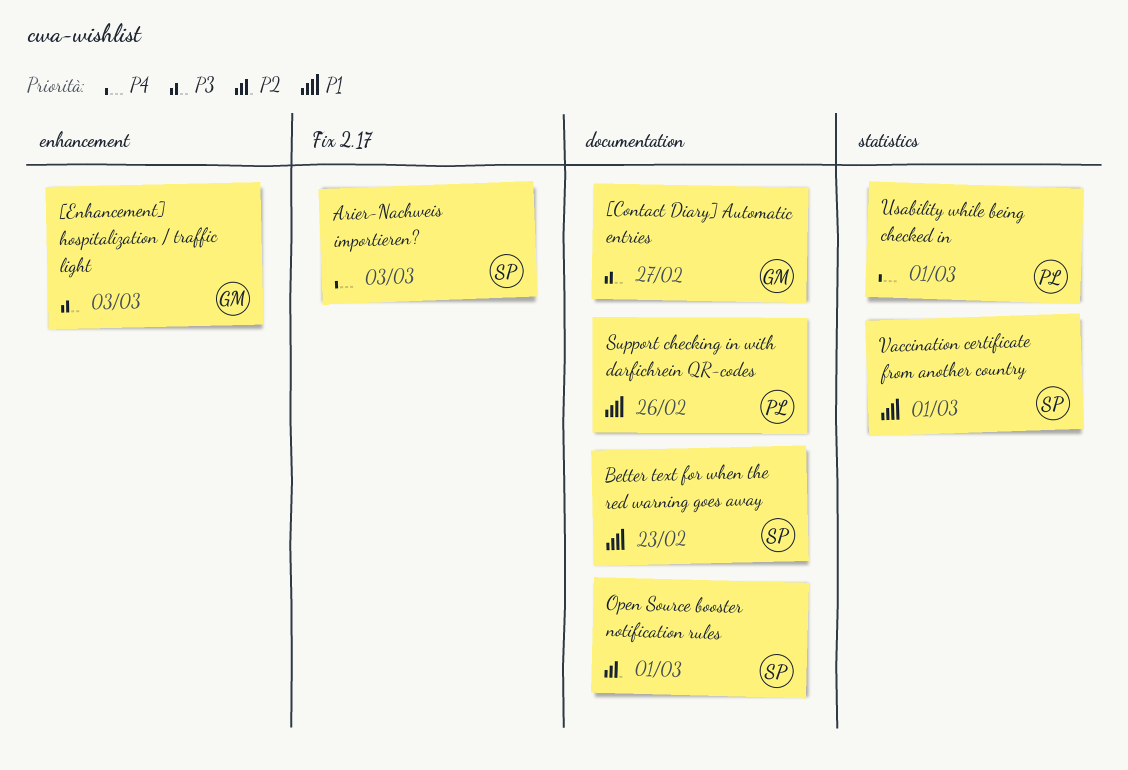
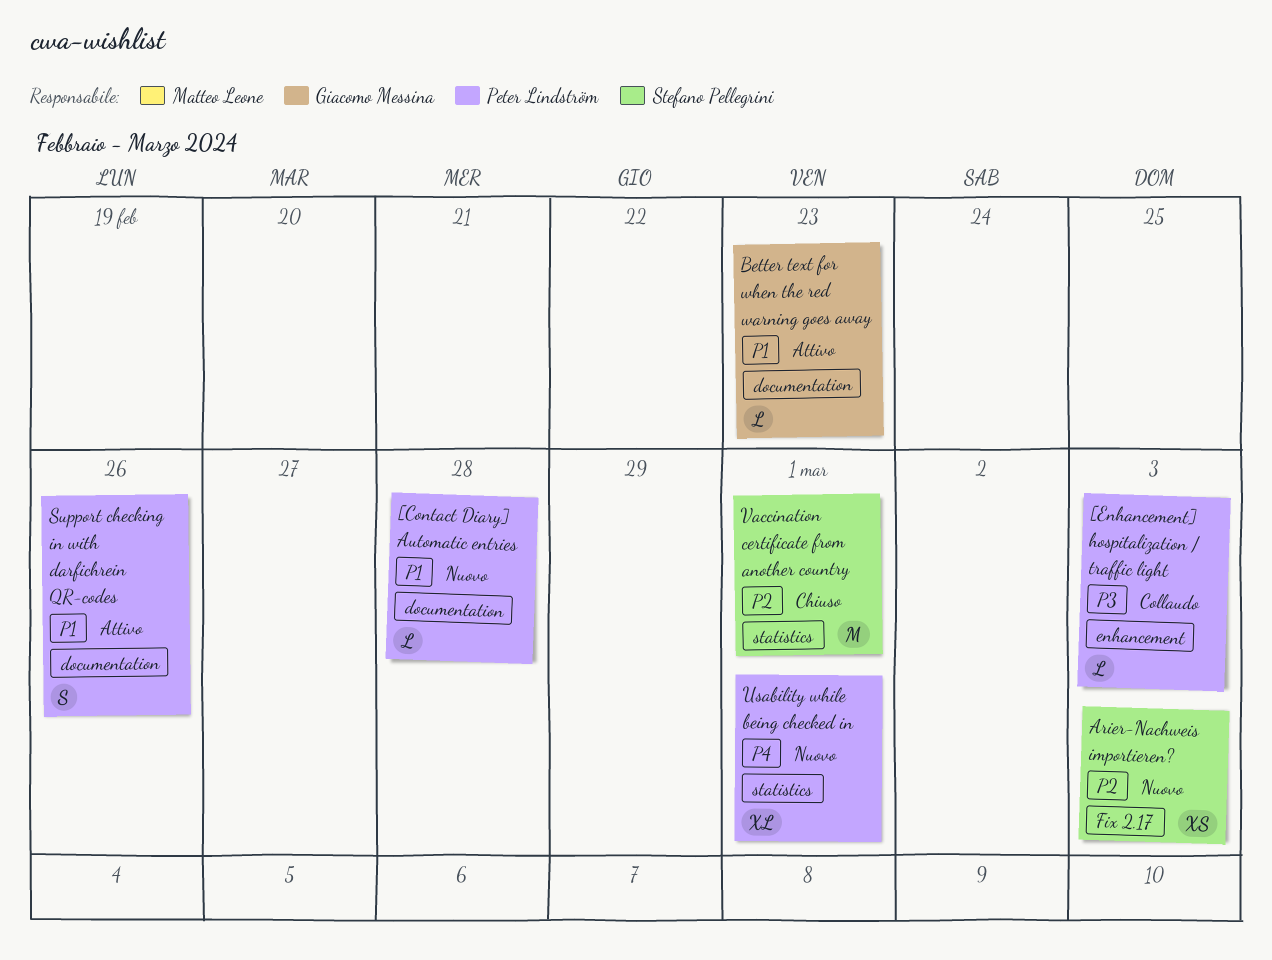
[Contact Diary] Automatic entries, owner: Giacomo Messina -> Peter Lindström
[Contact Diary] Automatic entries, priority: P3 -> P1
[Contact Diary] Automatic entries, due: Feb 27 -> Feb 28
[Enhancement] hospitalization / traffic light, owner: Giacomo Messina -> Peter Lindström
Arier-Nachweis importieren?, priority: P4 -> P2
Better text for when the red warning goes away, owner: Stefano Pellegrini -> Giacomo Messina
Open Source booster notification rules: present -> none
Vaccination certificate from another country, priority: P1 -> P2

